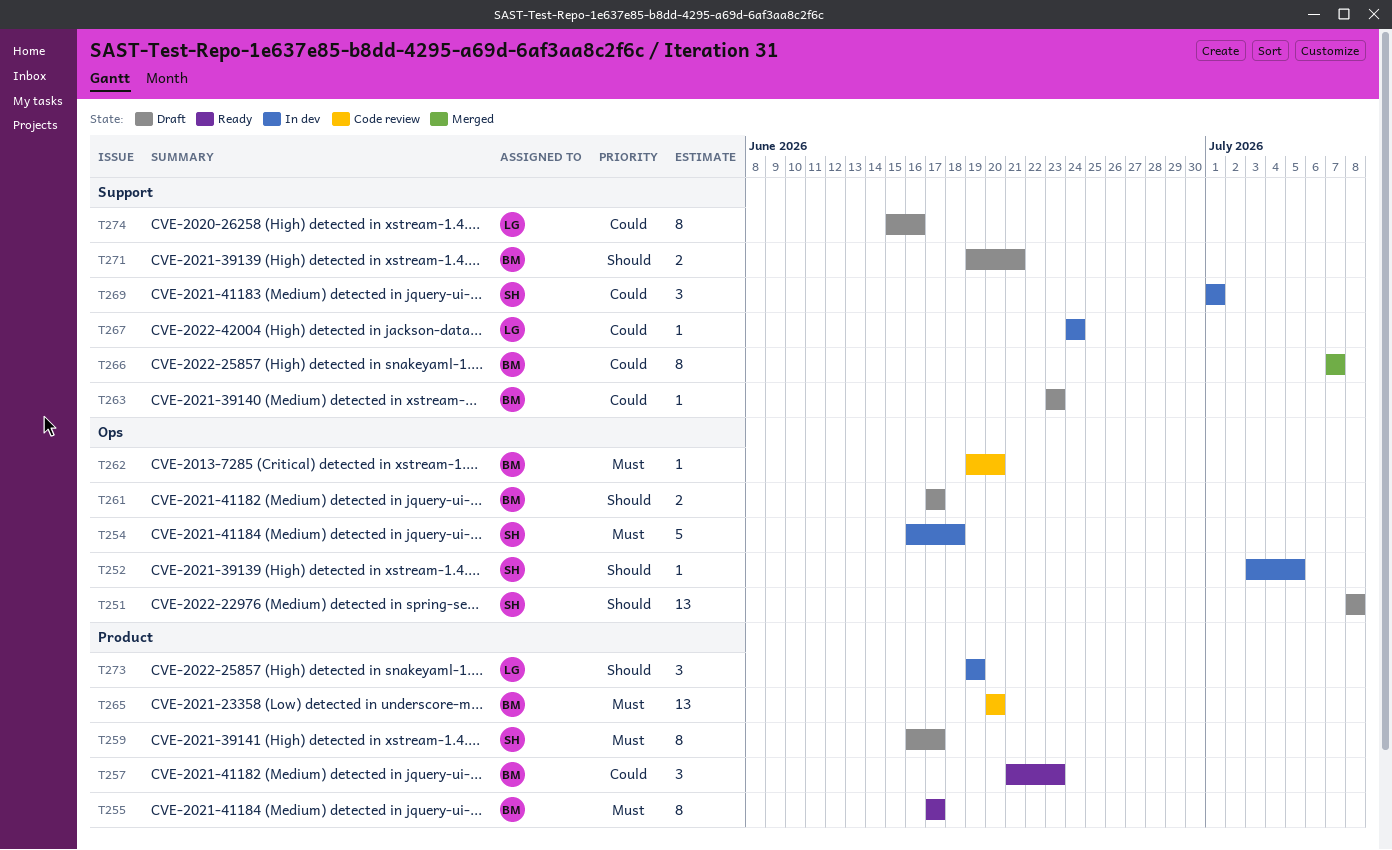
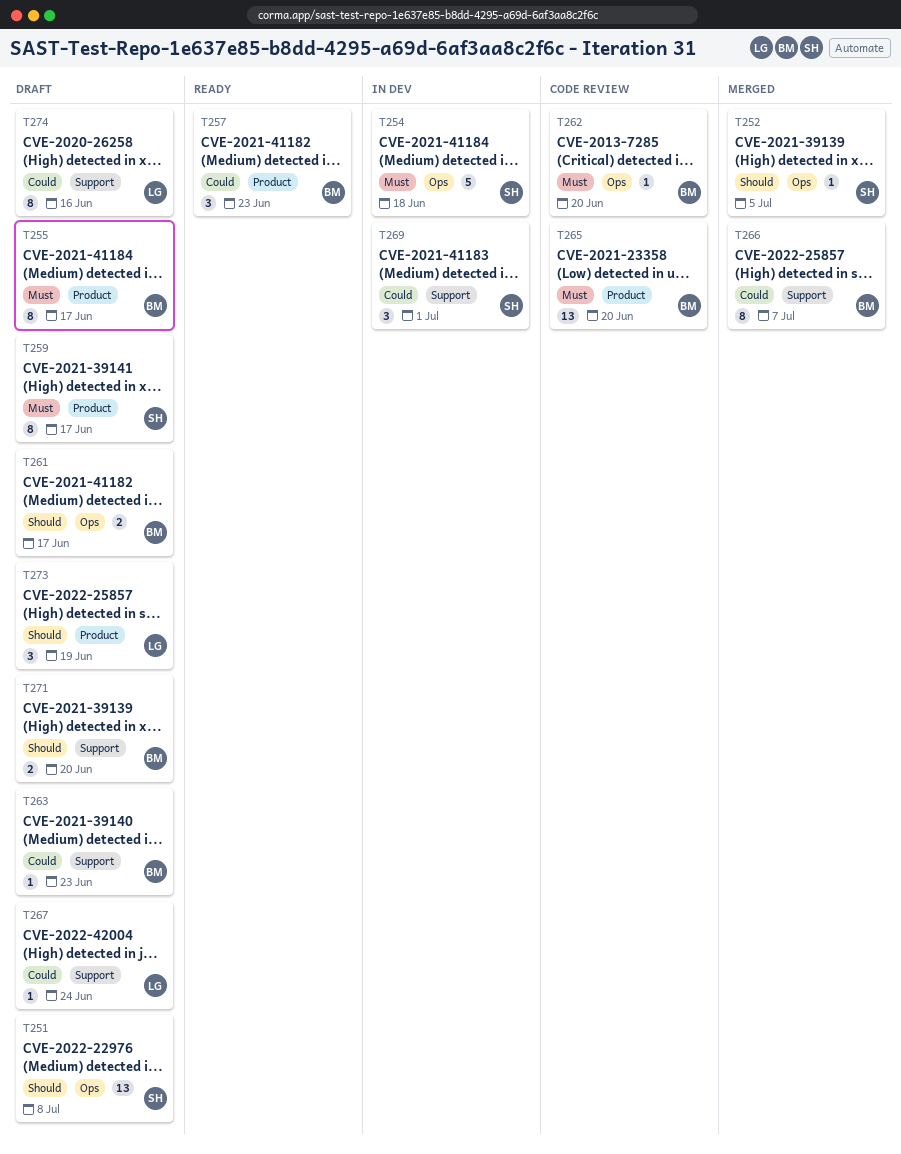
T252, status: In dev -> Merged
T255, status: Ready -> Draft
T267, status: In dev -> Draft
T271, due: Jun 21 -> Jun 20
T273, status: In dev -> Draft

